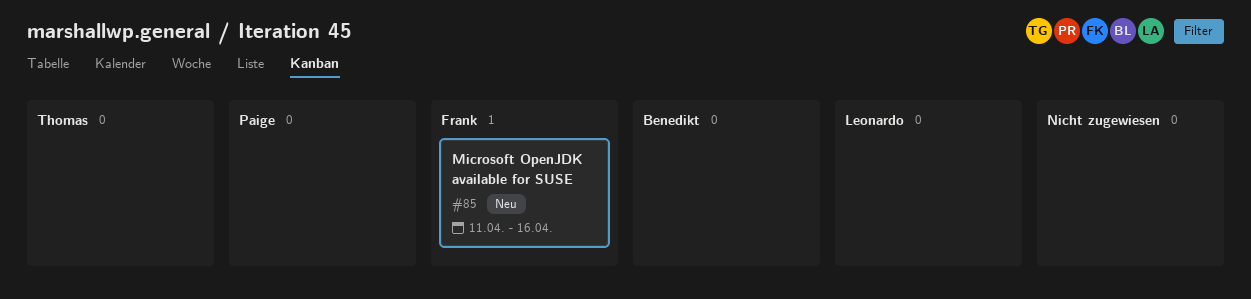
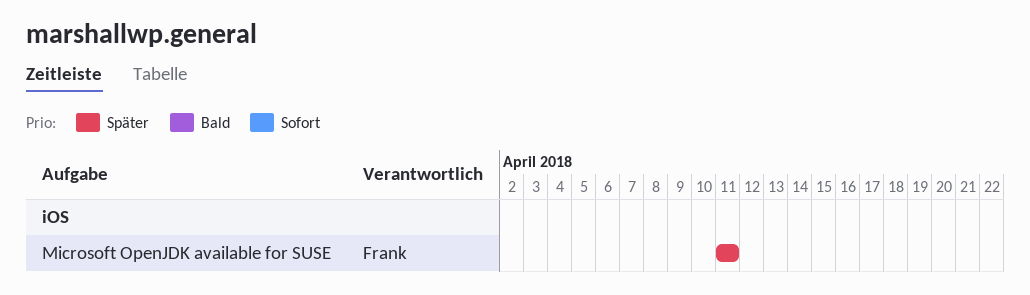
Microsoft OpenJDK available for SUSE, due: Apr 16 -> Apr 11

